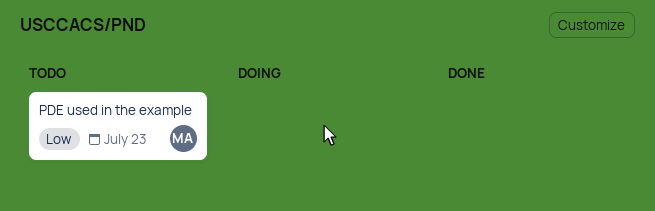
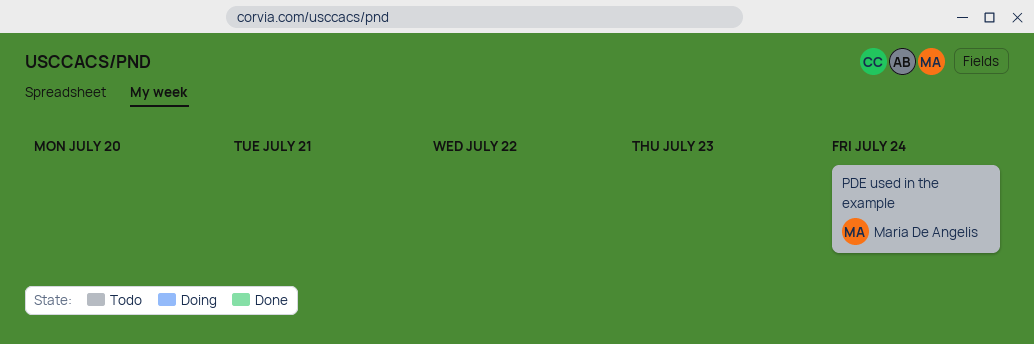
PDE used in the example, due: Jul 23 -> Jul 24

